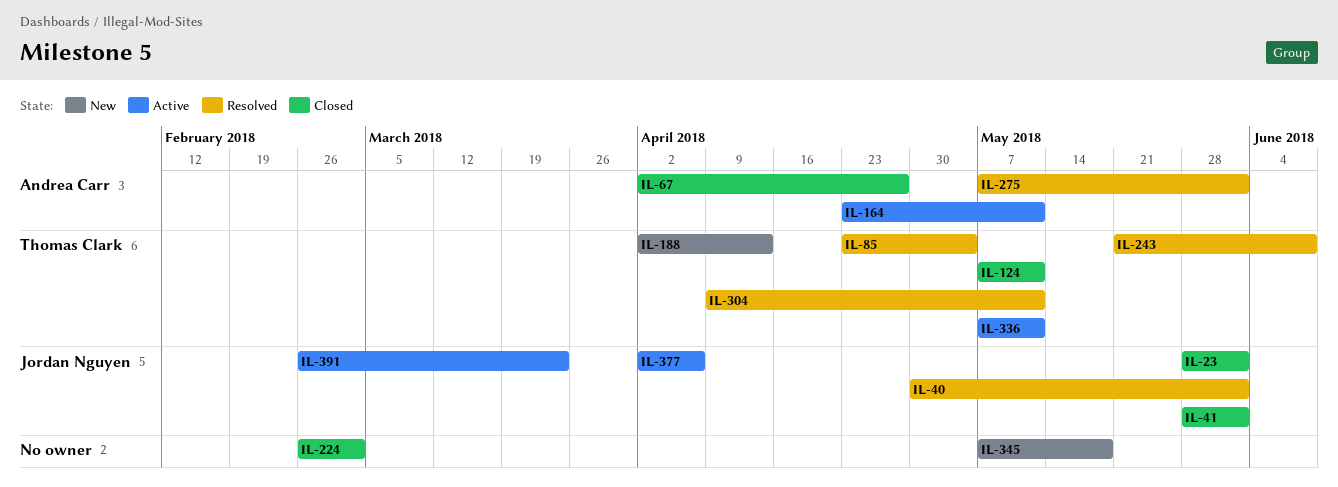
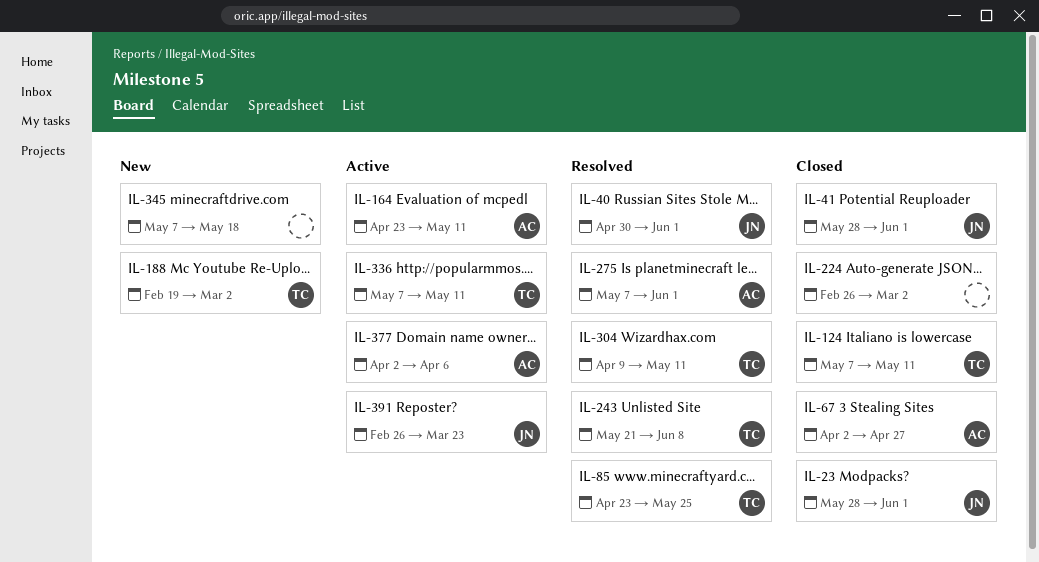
IL-85, due: May 4 -> May 25
IL-188, start: Apr 2 -> Feb 19
IL-188, due: Apr 13 -> Mar 2
IL-377, owner: Jordan Nguyen -> Andrea Carr

